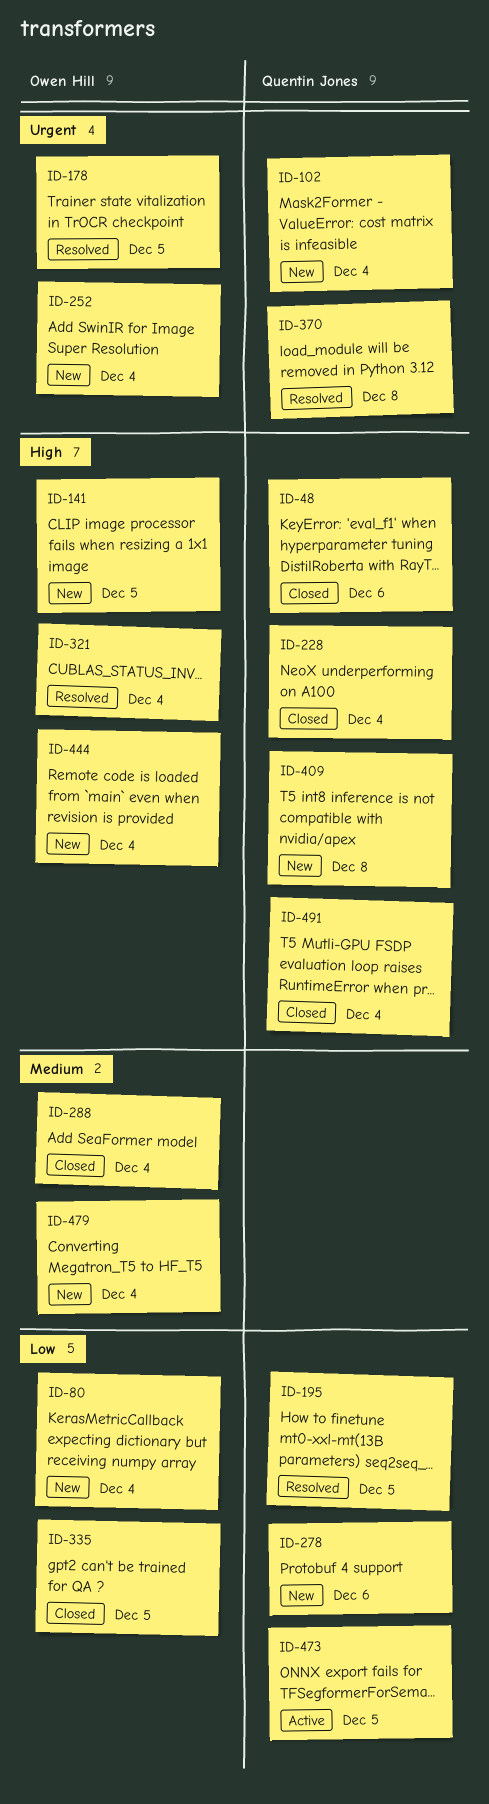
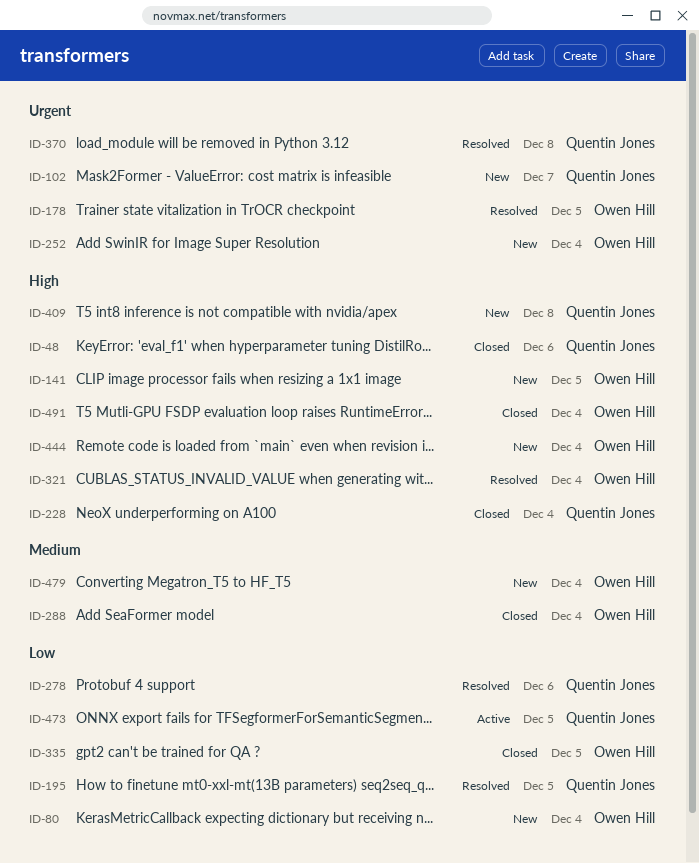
ID-102, due: Dec 4 -> Dec 7
ID-278, status: New -> Resolved
ID-491, owner: Quentin Jones -> Owen Hill

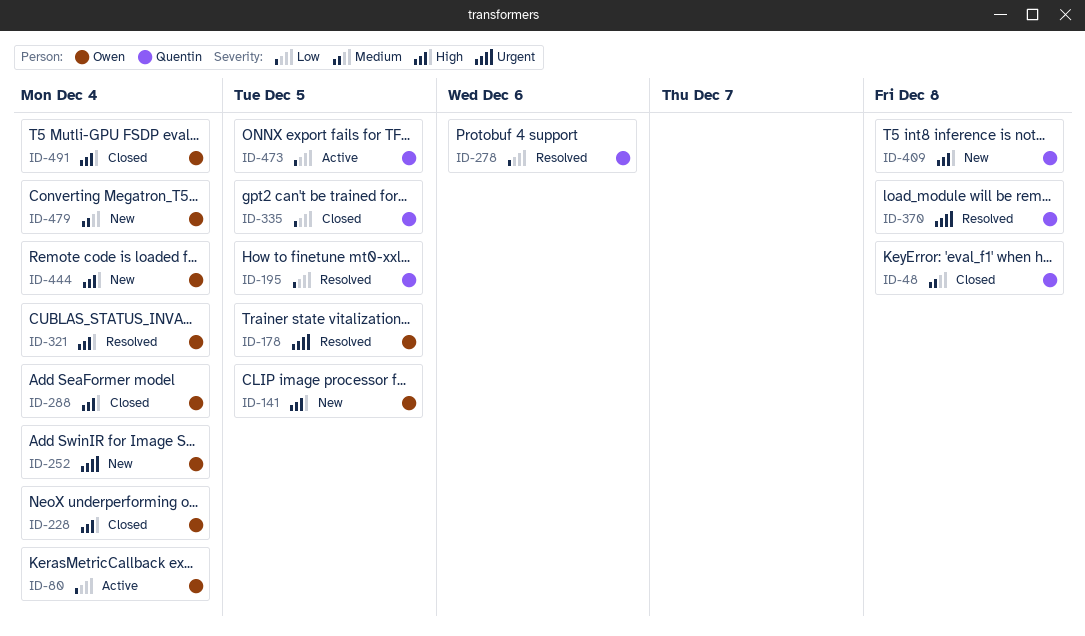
ID-48, priority: High -> Medium
ID-48, due: Dec 6 -> Dec 8
ID-80, status: New -> Active
ID-102: present -> none
ID-228, owner: Quentin Jones -> Owen Hill
ID-288, priority: Medium -> High
ID-335, owner: Owen Hill -> Quentin Jones

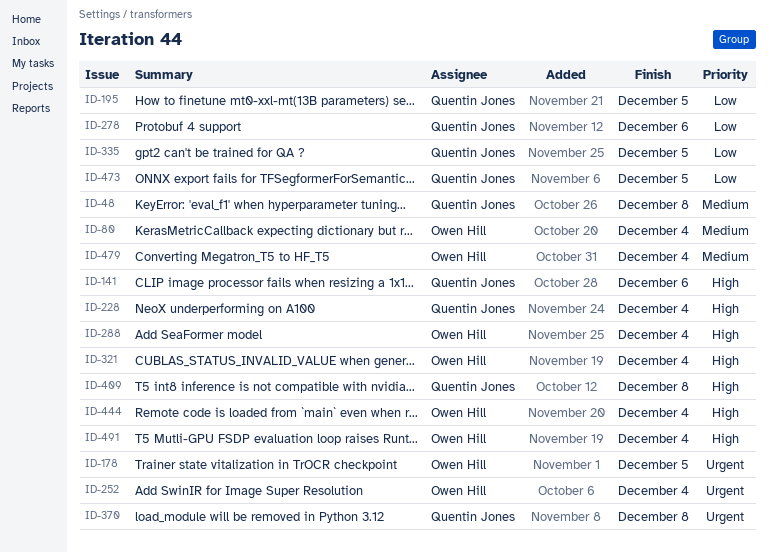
ID-80, priority: Low -> Medium
ID-141, owner: Owen Hill -> Quentin Jones
ID-141, due: Dec 5 -> Dec 6
ID-228, owner: Owen Hill -> Quentin Jones

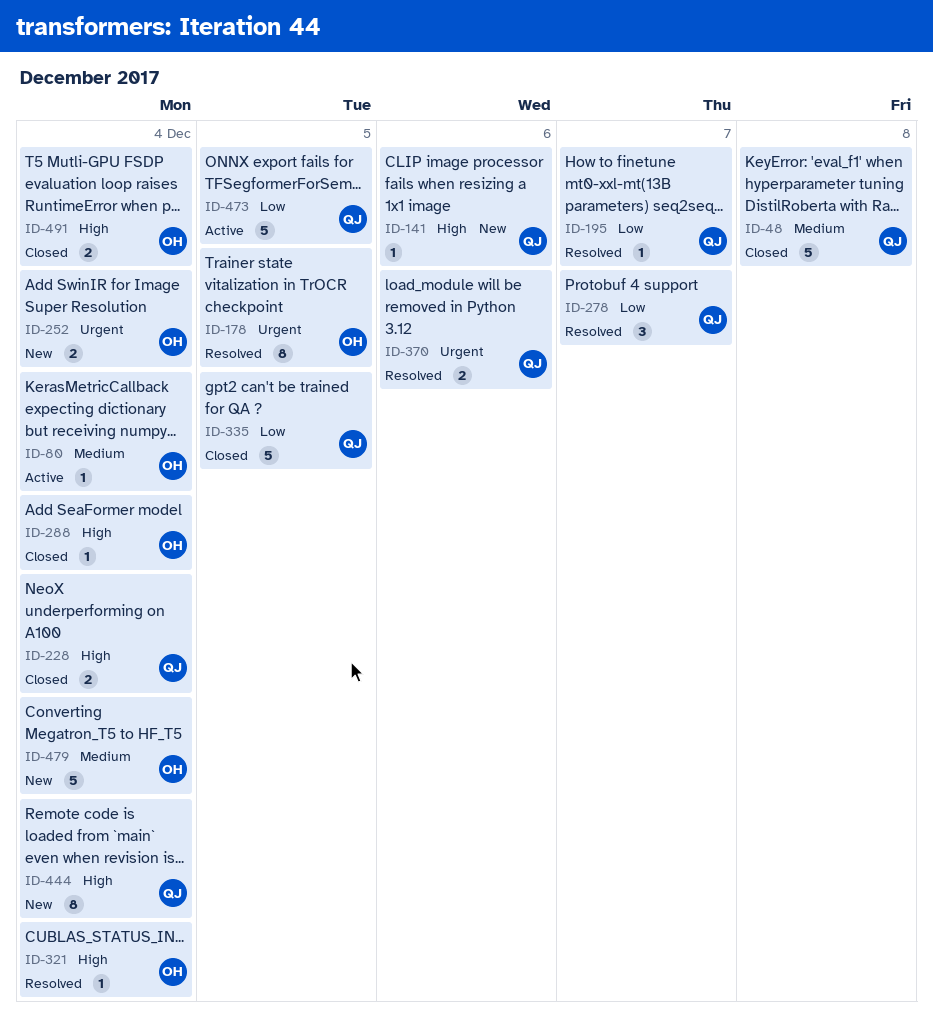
ID-195, due: Dec 5 -> Dec 7
ID-278, due: Dec 6 -> Dec 7
ID-370, due: Dec 8 -> Dec 6
ID-409: present -> none
ID-444, owner: Owen Hill -> Quentin Jones

